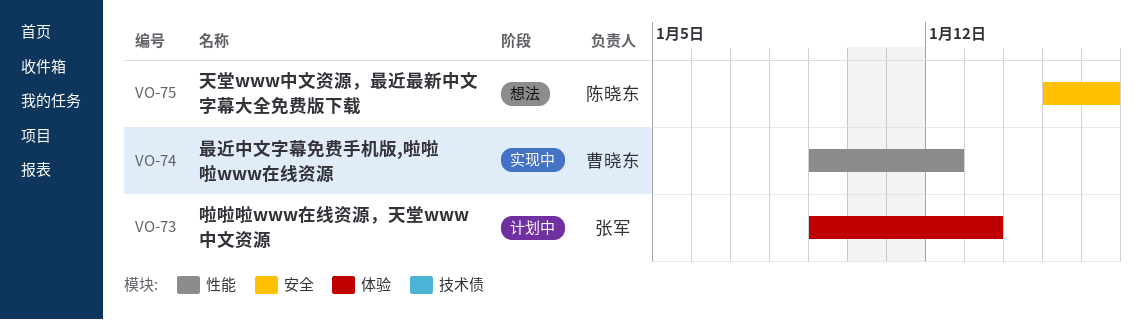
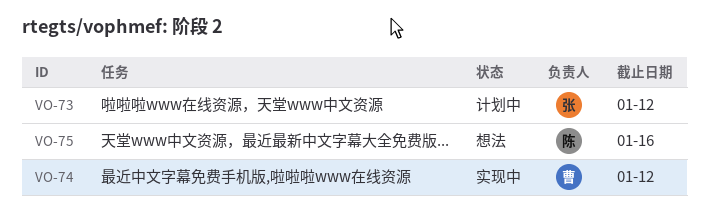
VO-73, due: Jan 13 -> Jan 12

